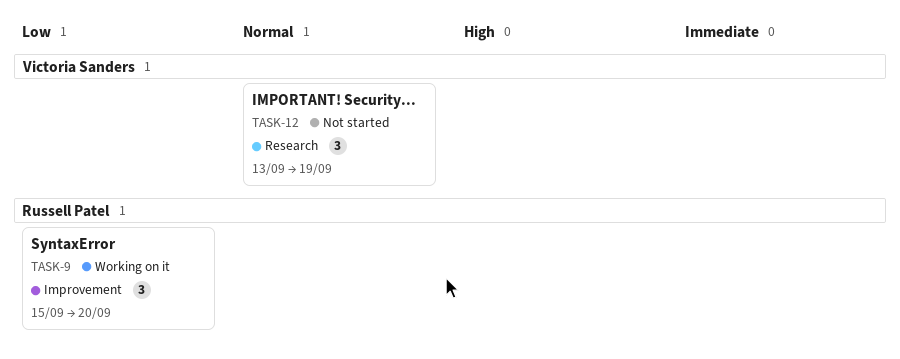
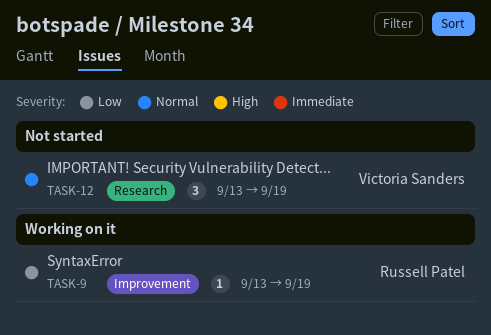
TASK-9, estimate: 3 -> 1
TASK-9, start: Sep 15 -> Sep 13
TASK-9, due: Sep 20 -> Sep 19

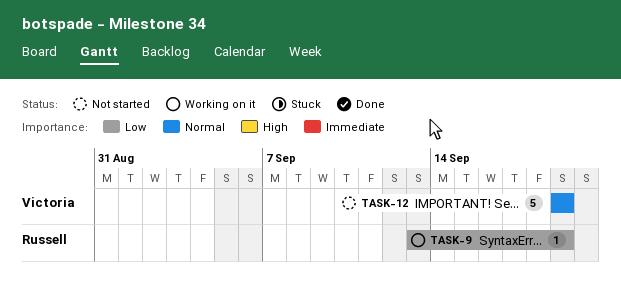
TASK-12, estimate: 3 -> 5
TASK-12, start: Sep 13 -> Sep 19

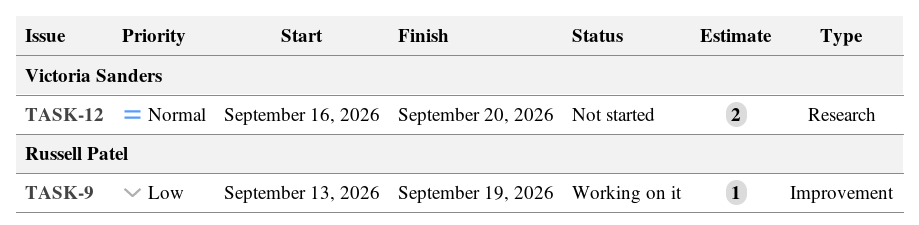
TASK-12, estimate: 5 -> 2
TASK-12, start: Sep 19 -> Sep 16
TASK-12, due: Sep 19 -> Sep 20

